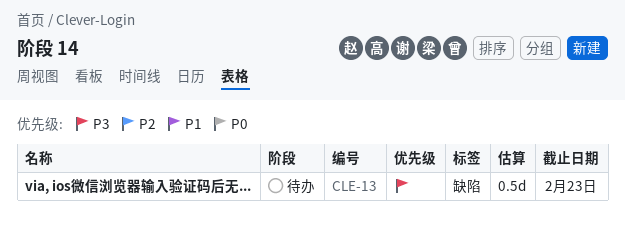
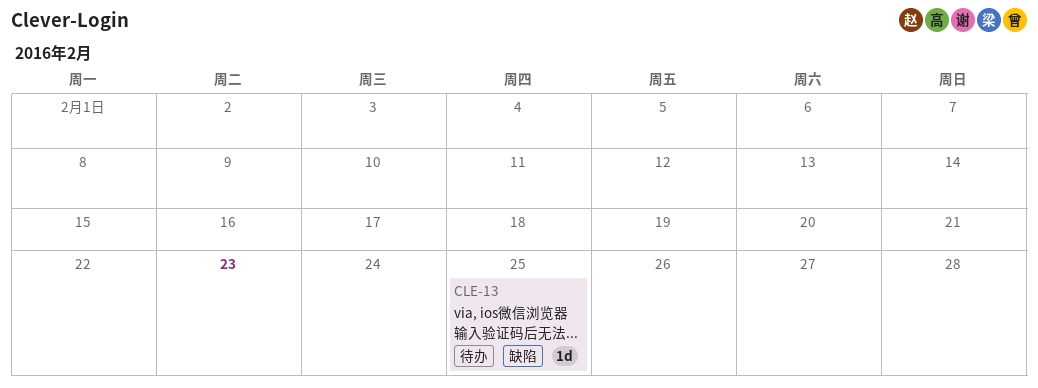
CLE-13, estimate: 0.5d -> 1d
CLE-13, due: Feb 23 -> Feb 25

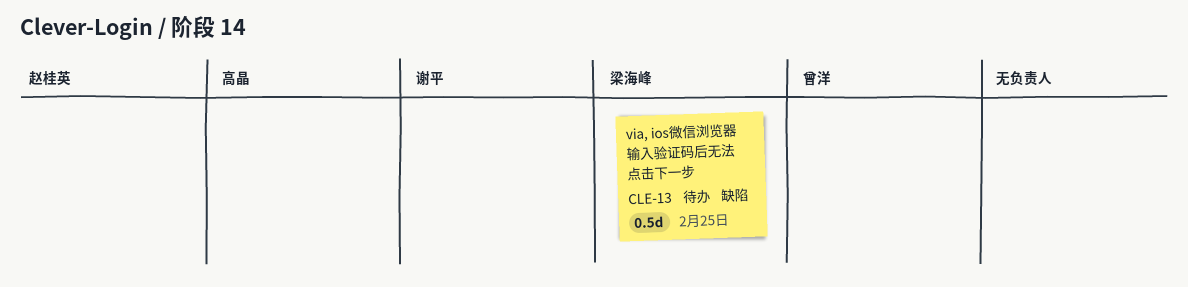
CLE-13, estimate: 1d -> 0.5d

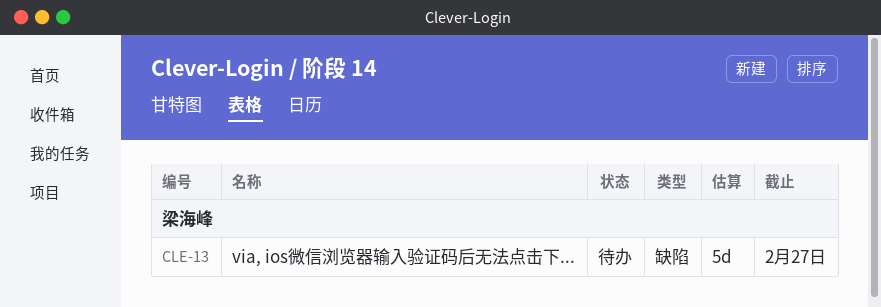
CLE-13, estimate: 0.5d -> 5d
CLE-13, due: Feb 25 -> Feb 27

